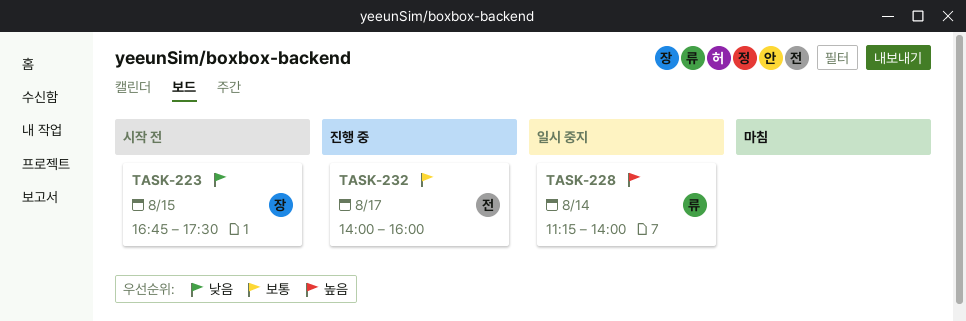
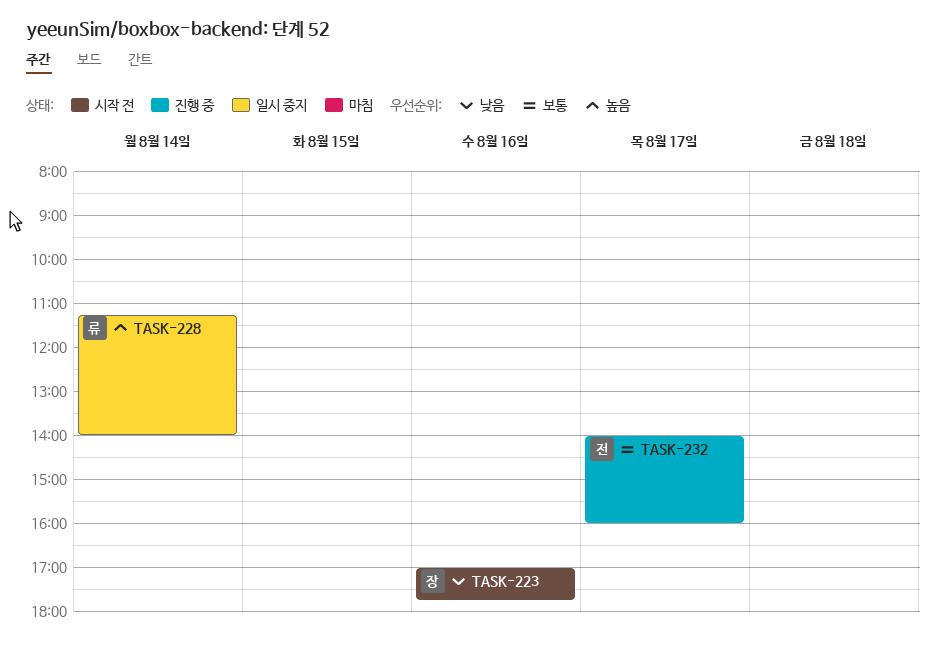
TASK-223, day: Aug 15 -> Aug 16
TASK-223, begins: 16:45 -> 17:00
TASK-223, ends: 17:30 -> 17:45

